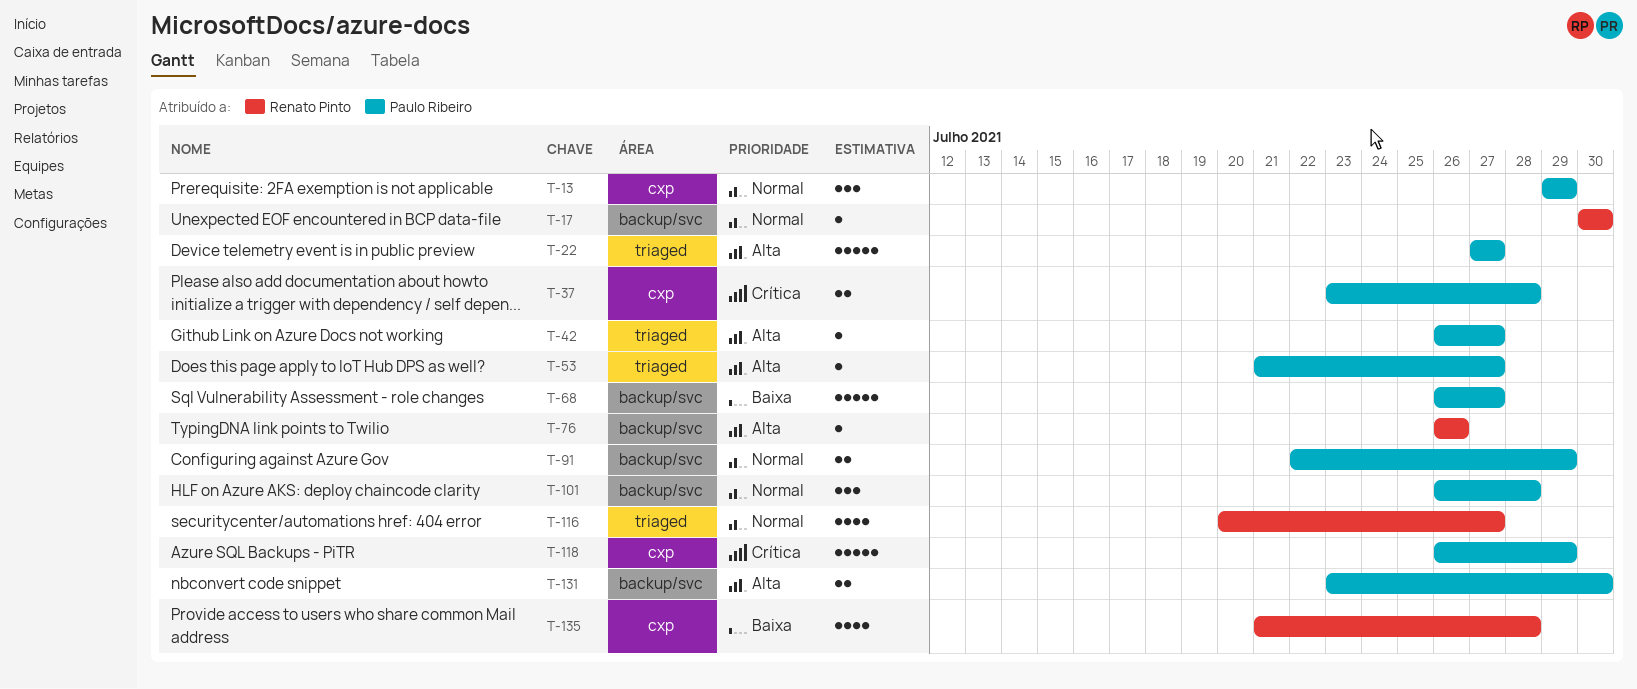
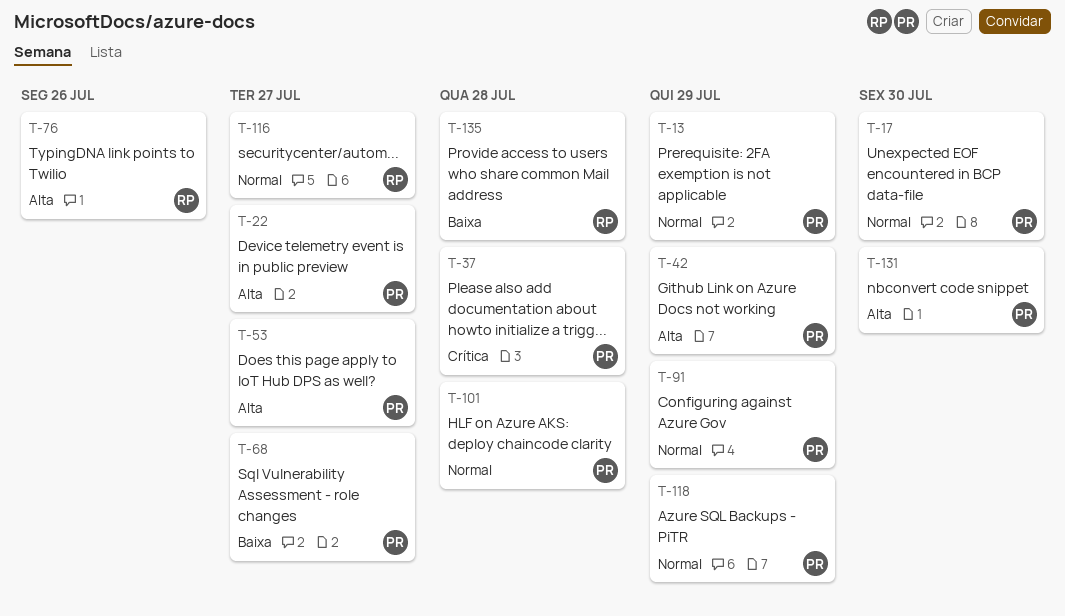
T-17, owner: Renato Pinto -> Paulo Ribeiro
T-42, due: Jul 27 -> Jul 29
T-118, priority: Crítica -> Normal

